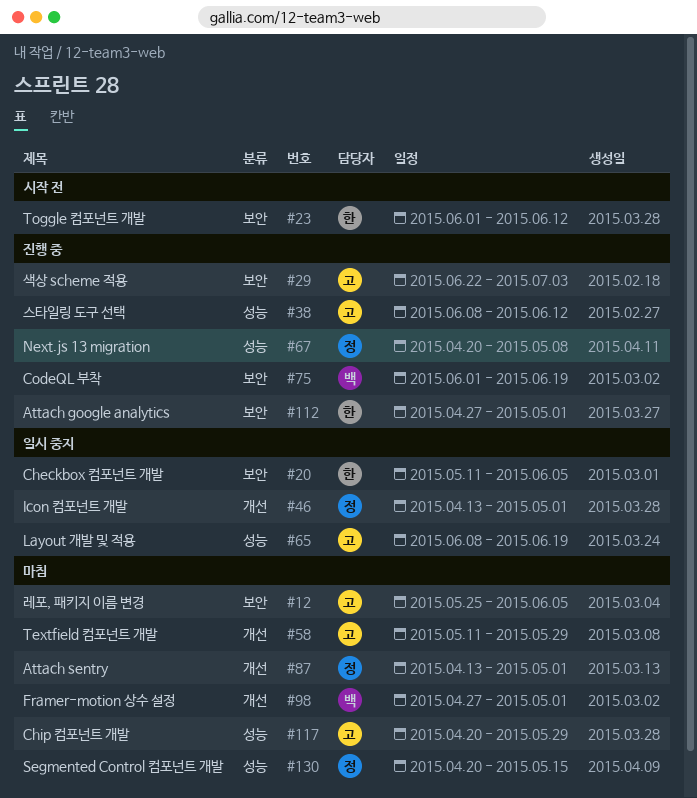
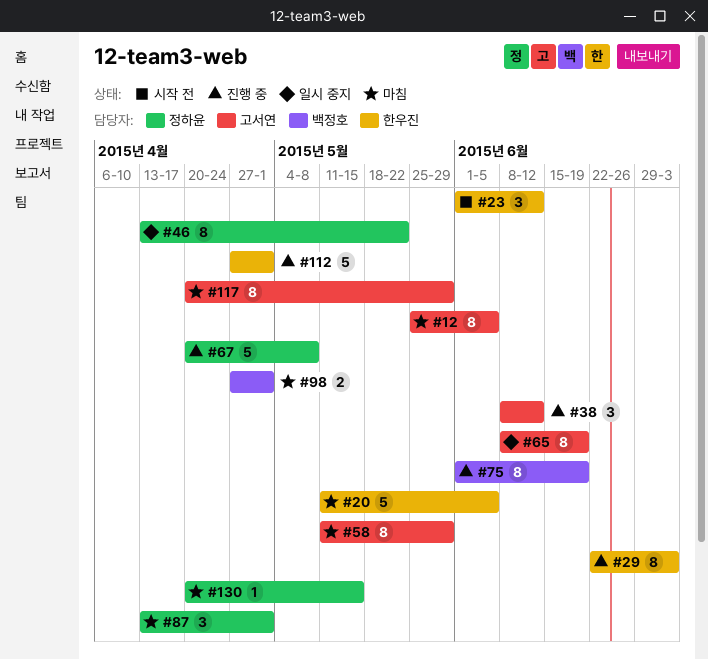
#20, status: 일시 중지 -> 마침
#29, owner: 고서연 -> 한우진
#46, due: May 1 -> May 22

